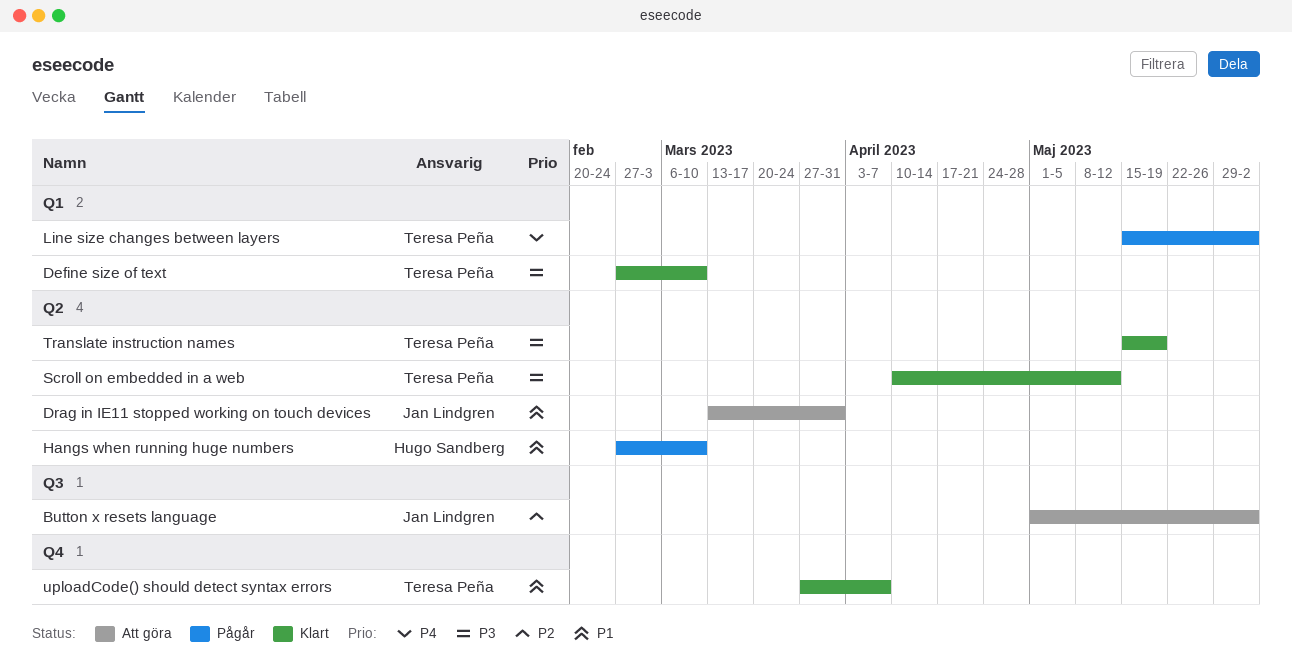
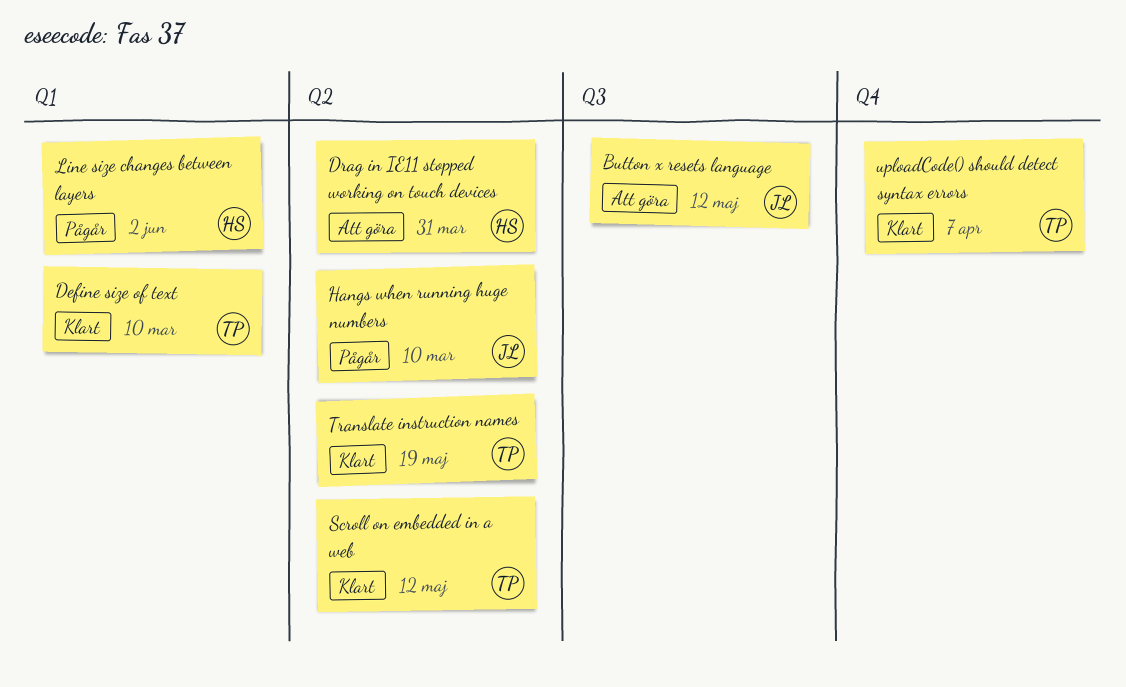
Button x resets language, due: Jun 2 -> May 12
Drag in IE11 stopped working on touch devices, owner: Jan Lindgren -> Hugo Sandberg
Hangs when running huge numbers, owner: Hugo Sandberg -> Jan Lindgren
Line size changes between layers, owner: Teresa Peña -> Hugo Sandberg

